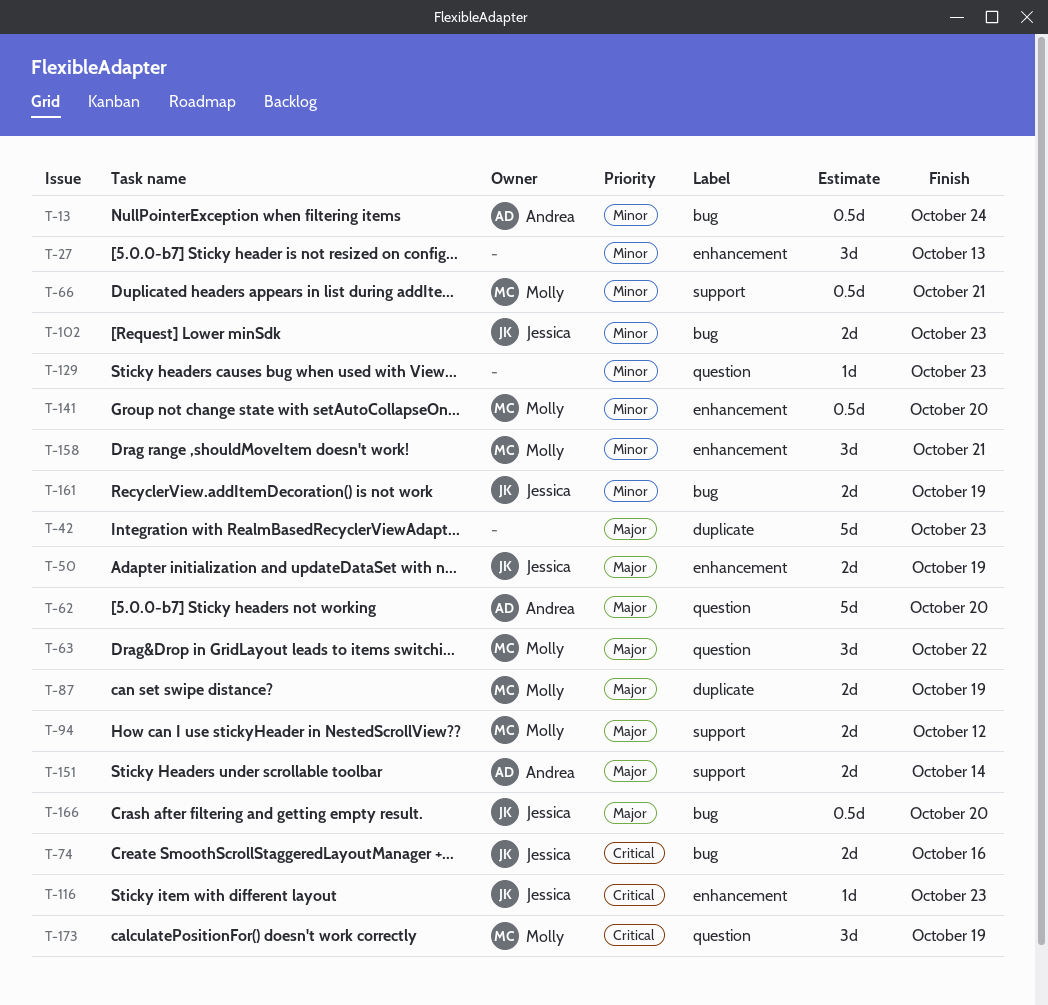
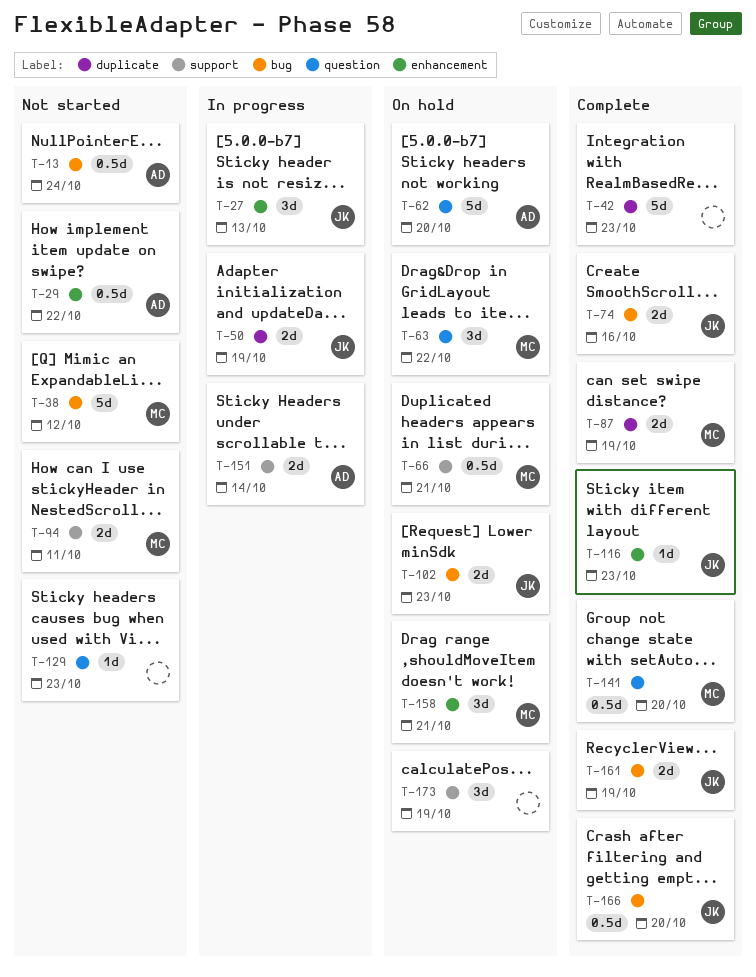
T-27, owner: none -> Jessica
T-29: none -> present
T-38: none -> present
T-50, label: enhancement -> duplicate
T-94, due: Oct 12 -> Oct 11
T-141, label: enhancement -> question
T-173, owner: Molly -> none
T-173, label: question -> support

